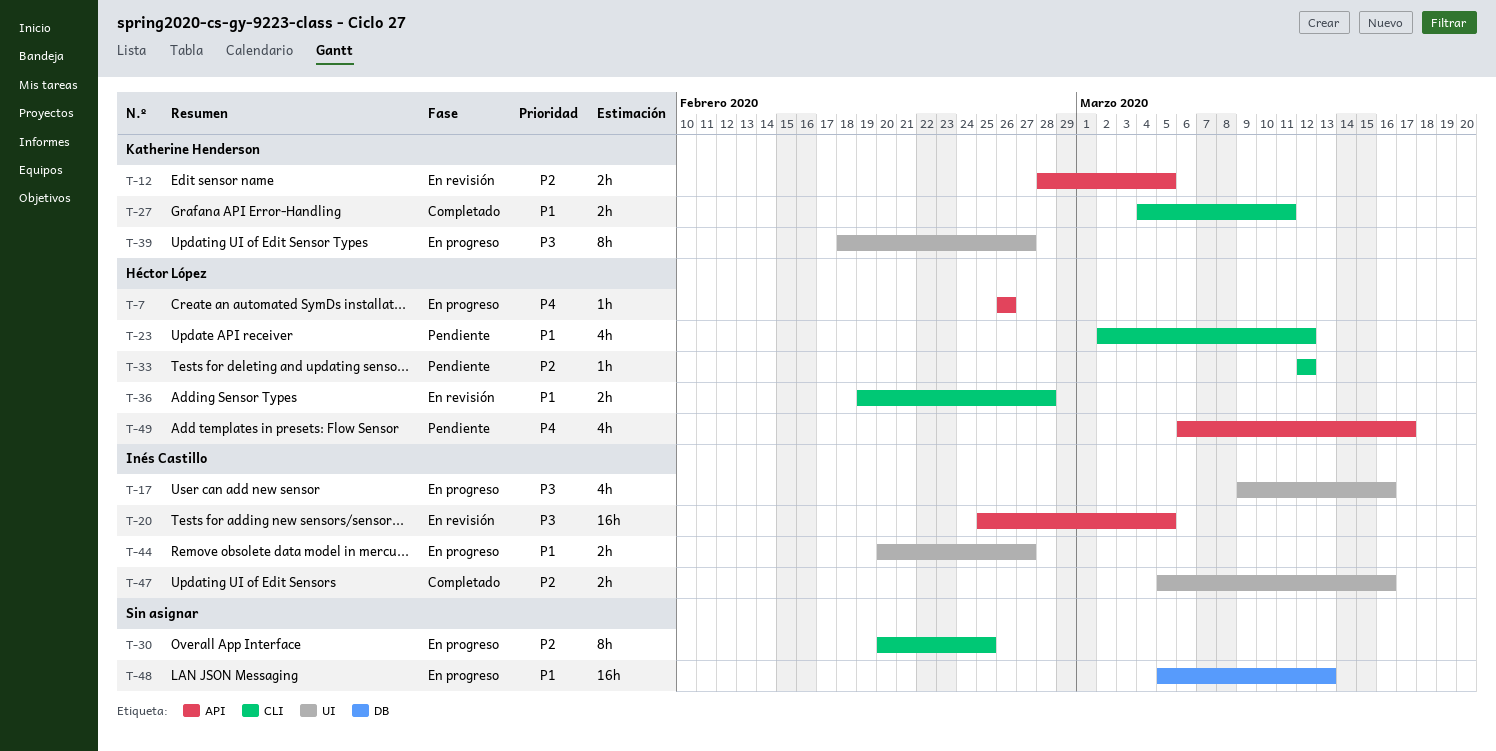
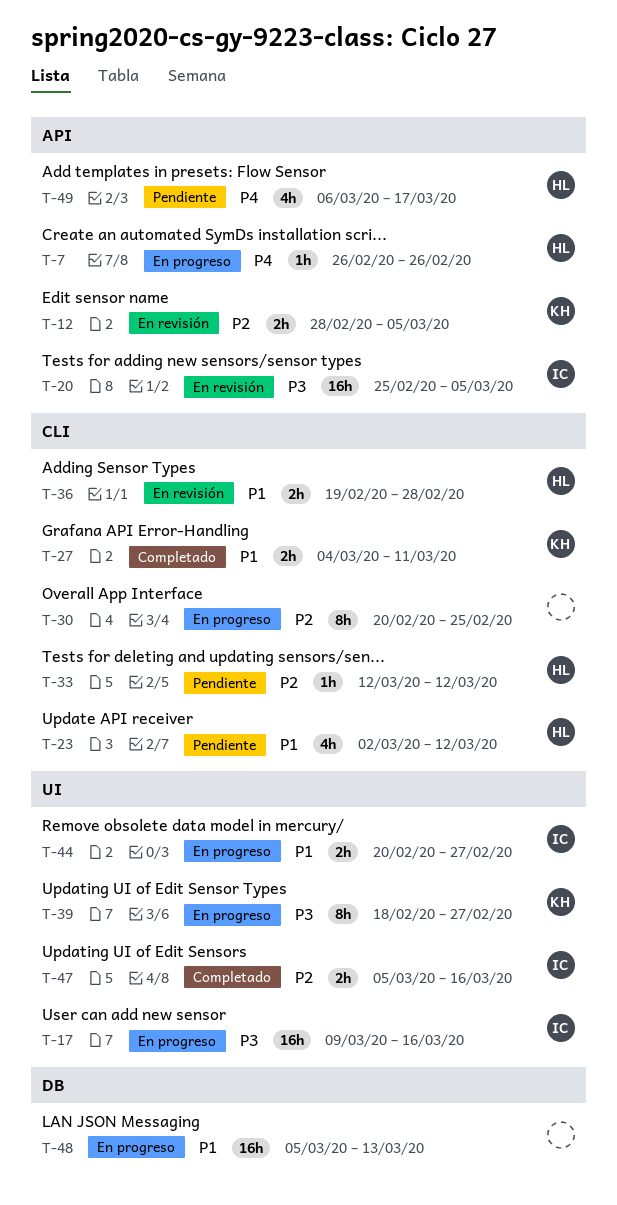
T-17, estimate: 4h -> 16h

